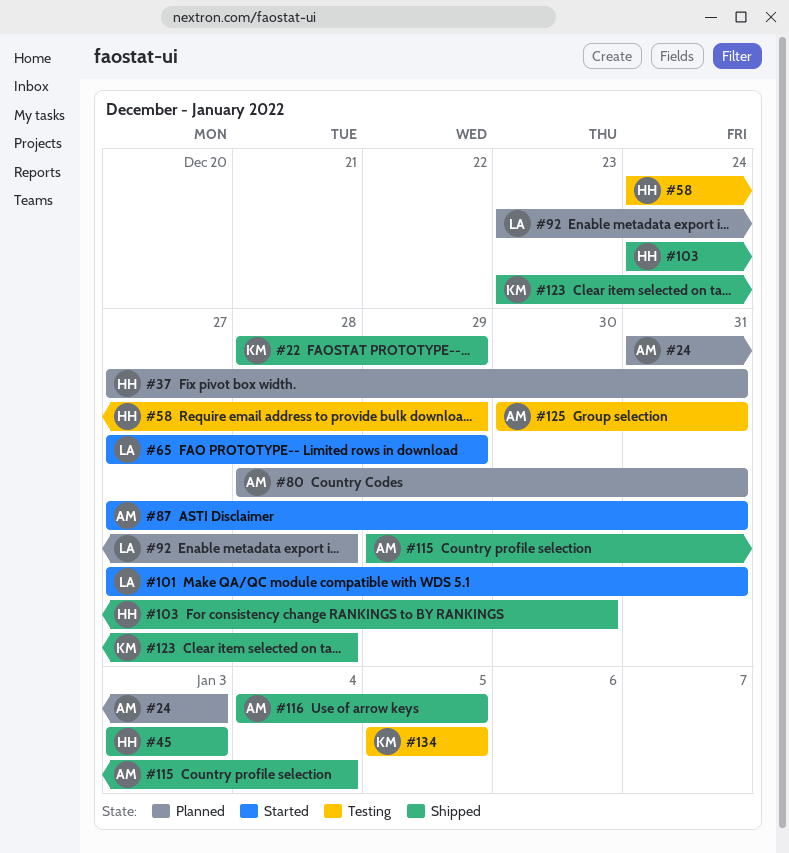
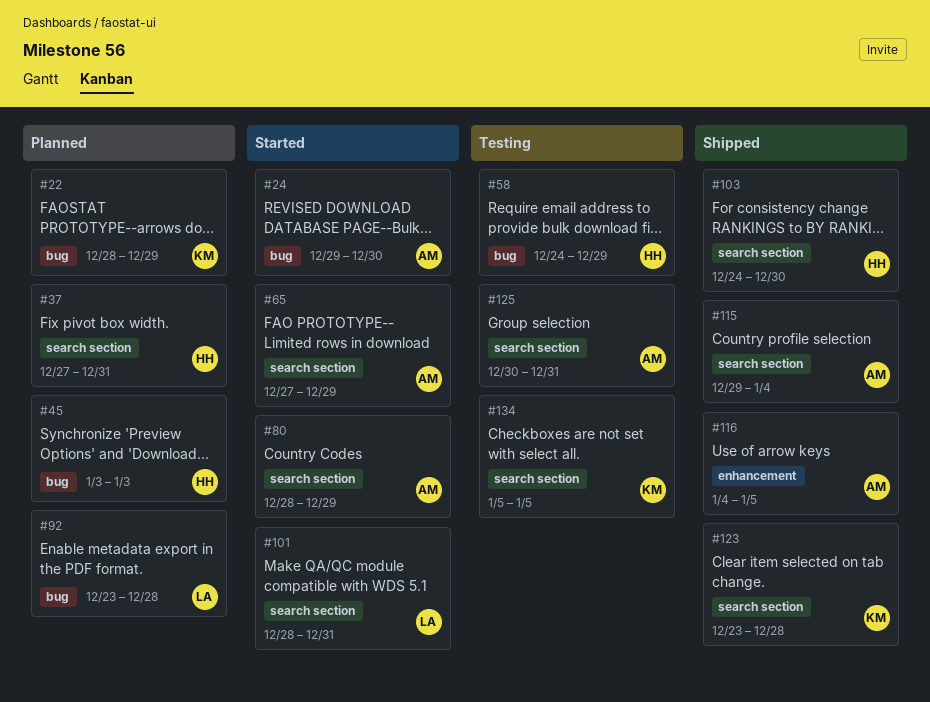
#22, status: Shipped -> Planned
#24, status: Planned -> Started
#24, start: Dec 31 -> Dec 29
#24, due: Jan 3 -> Dec 30
#45, status: Shipped -> Planned
#65, owner: LA -> AM
#80, status: Planned -> Started
#80, due: Dec 31 -> Dec 29
#87: present -> none
#101, start: Dec 27 -> Dec 28

